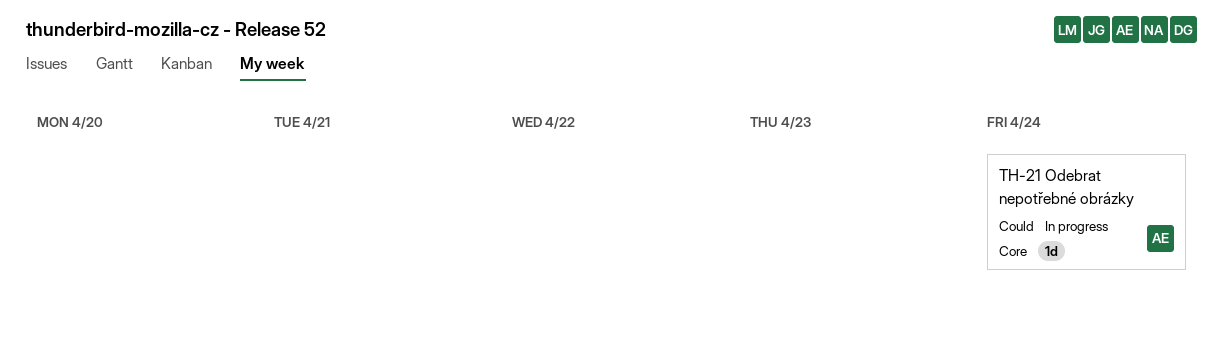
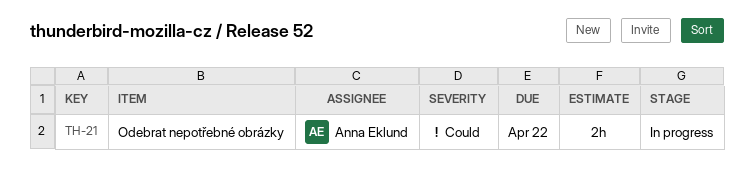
TH-21, estimate: 1d -> 2h
TH-21, due: Apr 24 -> Apr 22

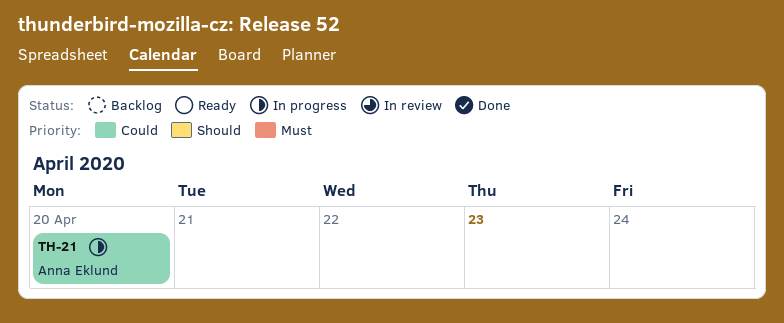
TH-21, due: Apr 22 -> Apr 20

